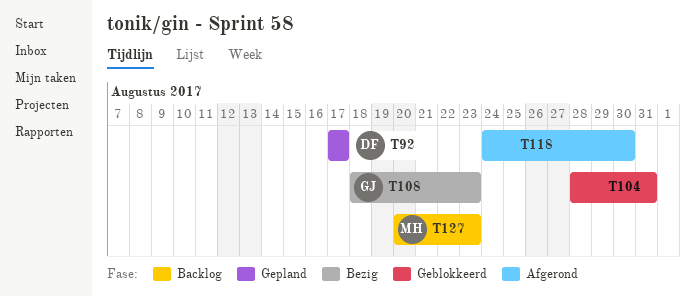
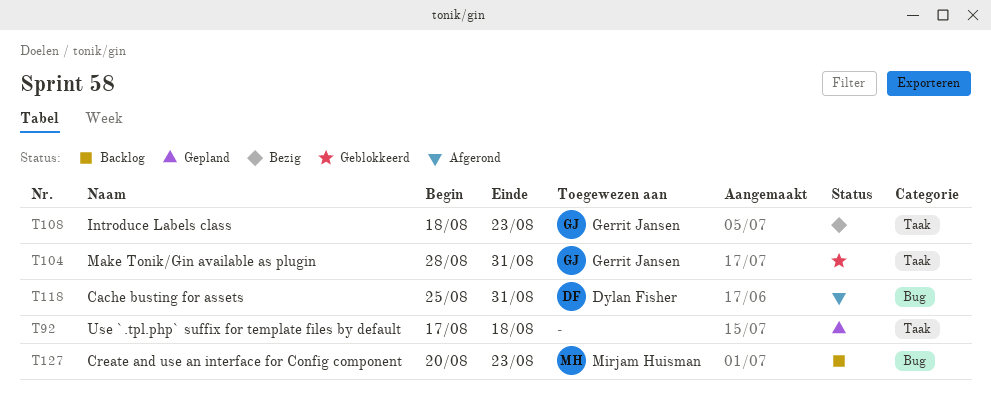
T92, owner: Dylan Fisher -> none
T92, due: Aug 17 -> Aug 18
T104, owner: none -> Gerrit Jansen
T118, owner: none -> Dylan Fisher
T118, start: Aug 24 -> Aug 25
T118, due: Aug 30 -> Aug 31

